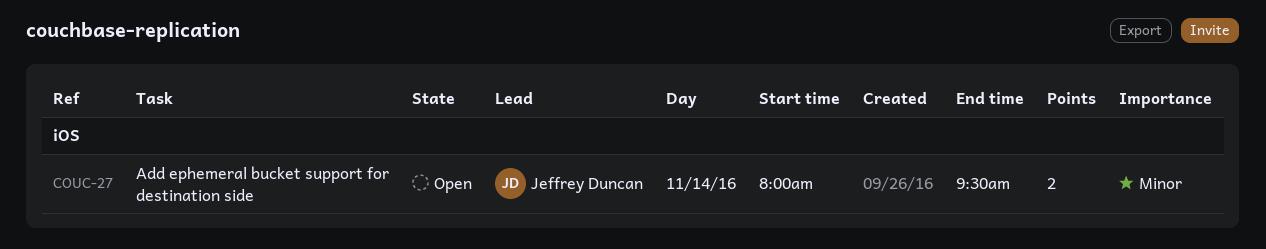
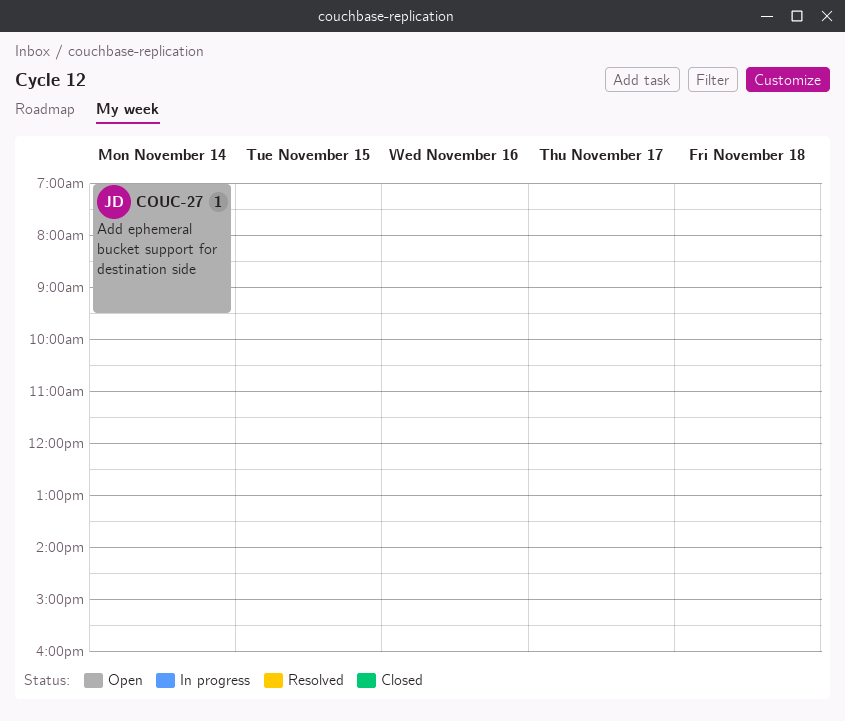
COUC-27, estimate: 2 -> 1
COUC-27, begins: 08:00 -> 07:00

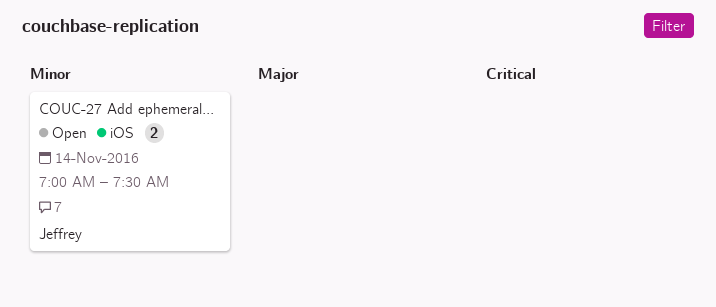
COUC-27, estimate: 1 -> 2
COUC-27, ends: 09:30 -> 07:30

